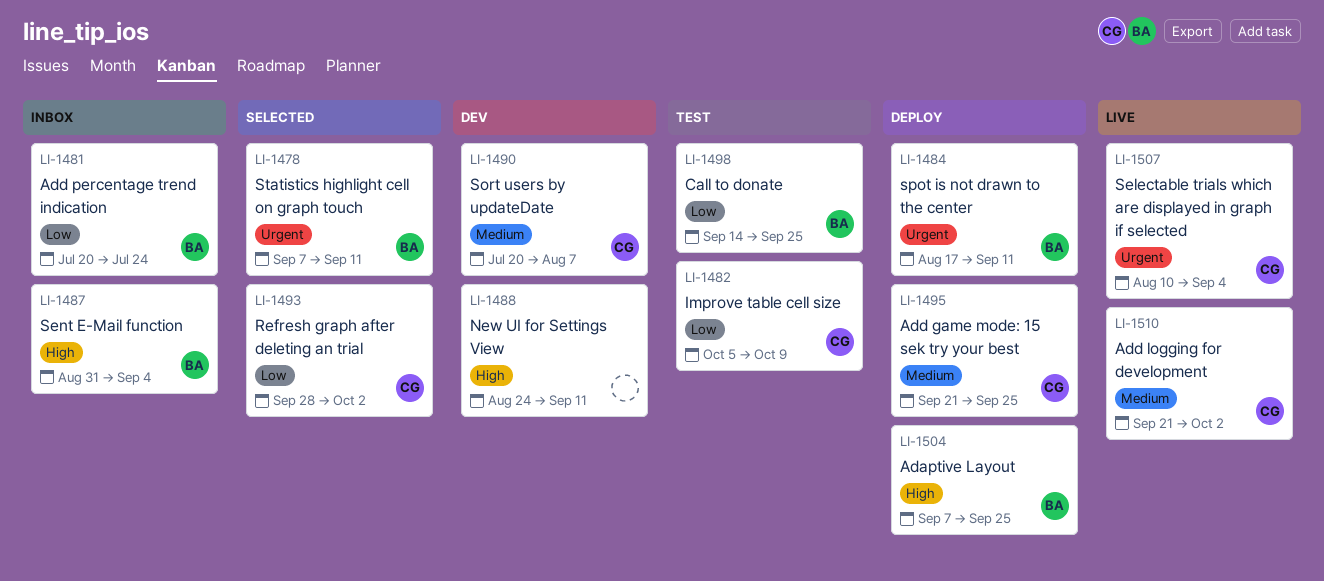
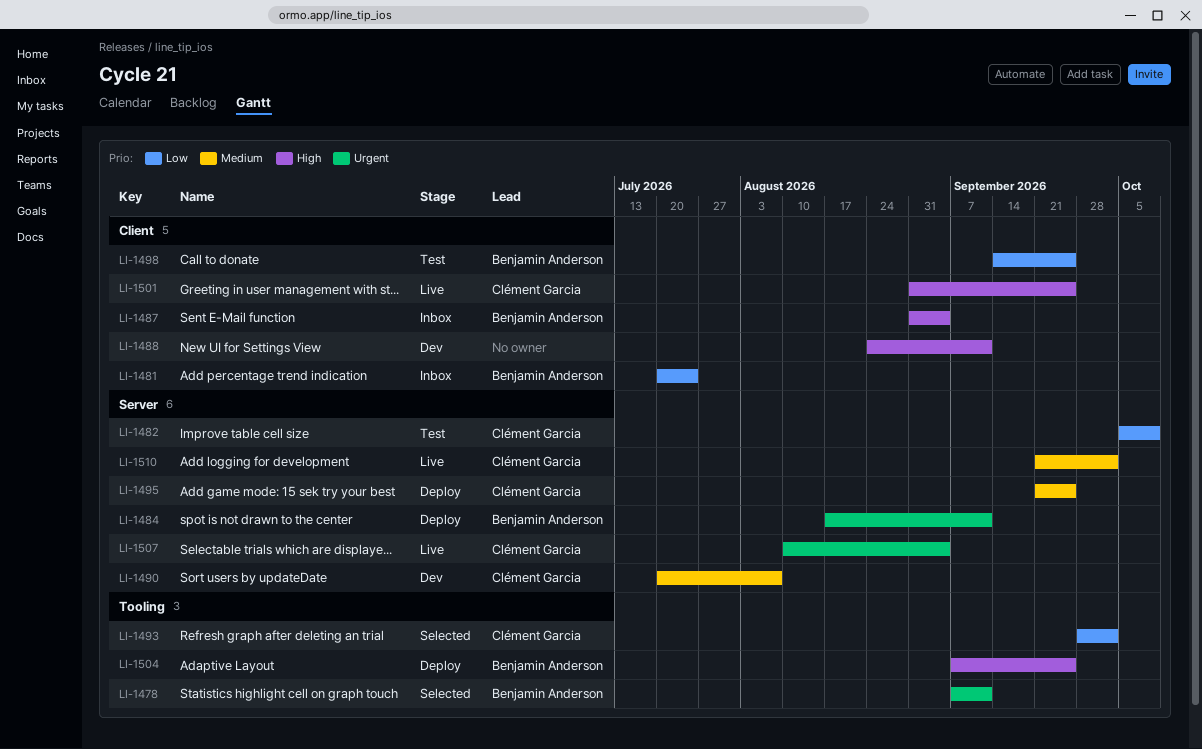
LI-1501: none -> present

